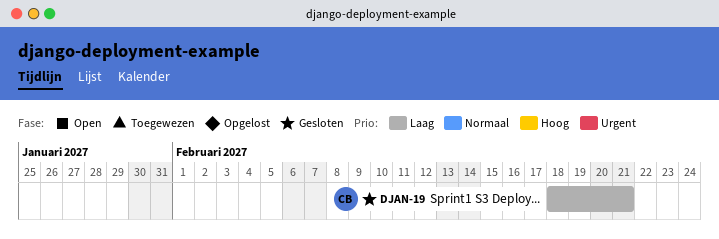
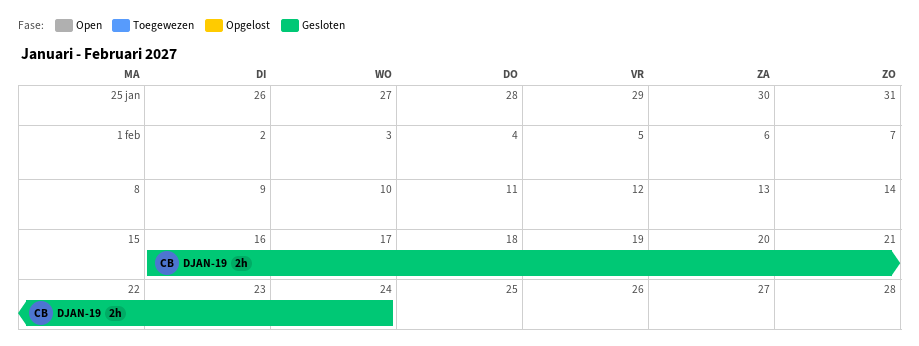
DJAN-19, start: Feb 18 -> Feb 16
DJAN-19, due: Feb 21 -> Feb 24

